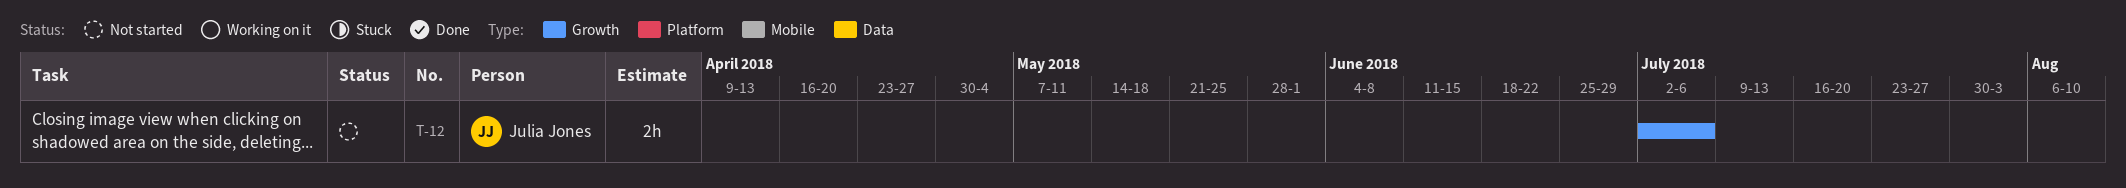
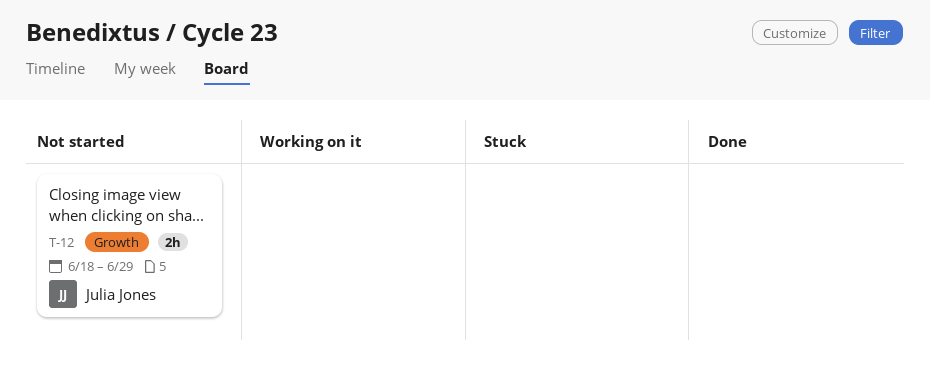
T-12, start: Jul 2 -> Jun 18
T-12, due: Jul 6 -> Jun 29

